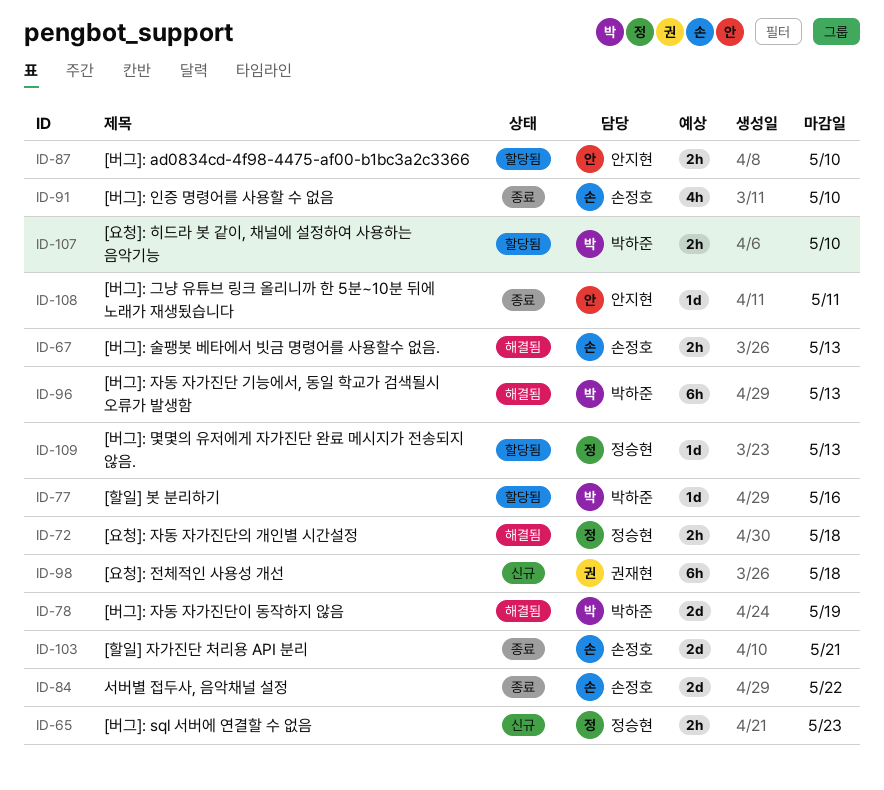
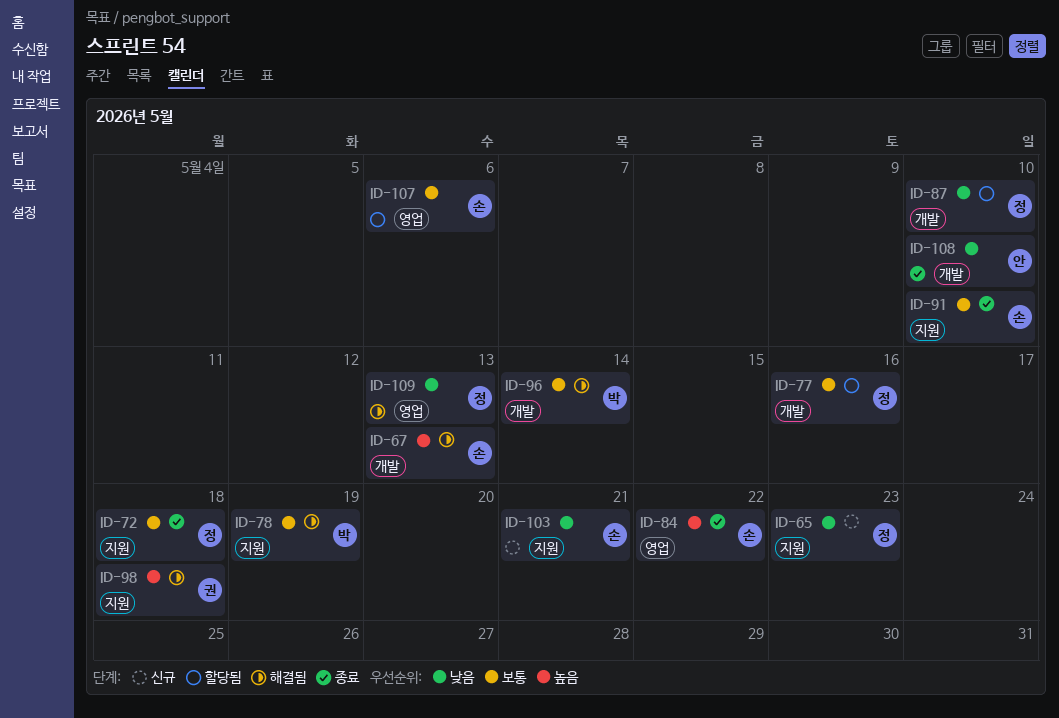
ID-72, status: 해결됨 -> 종료
ID-77, owner: 박하준 -> 정승현
ID-87, owner: 안지현 -> 정승현
ID-96, due: May 13 -> May 14
ID-98, status: 신규 -> 해결됨
ID-103, status: 종료 -> 신규
ID-107, owner: 박하준 -> 손정호
ID-107, due: May 10 -> May 6
ID-108, due: May 11 -> May 10
ID-109, status: 할당됨 -> 해결됨

